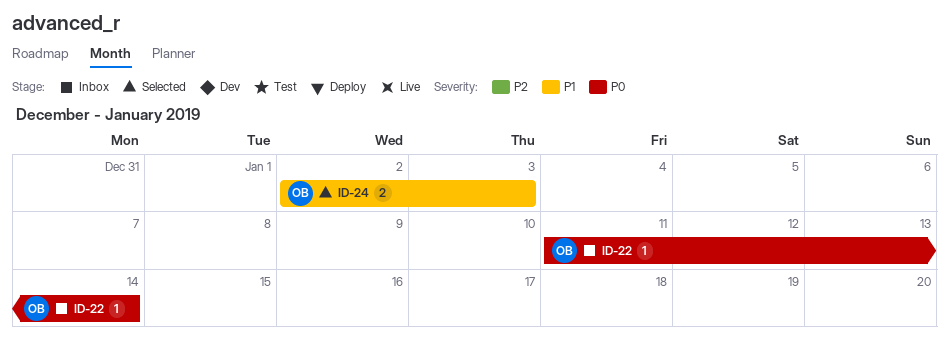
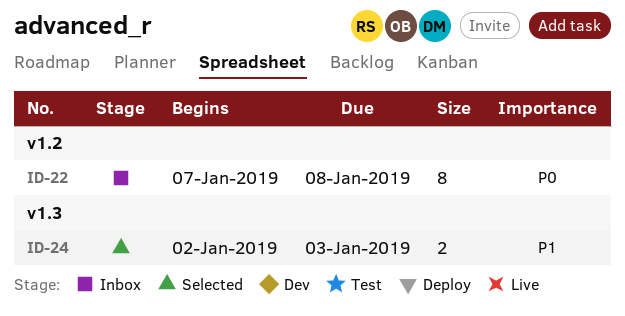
ID-22, estimate: 1 -> 8
ID-22, start: Jan 11 -> Jan 7
ID-22, due: Jan 14 -> Jan 8

